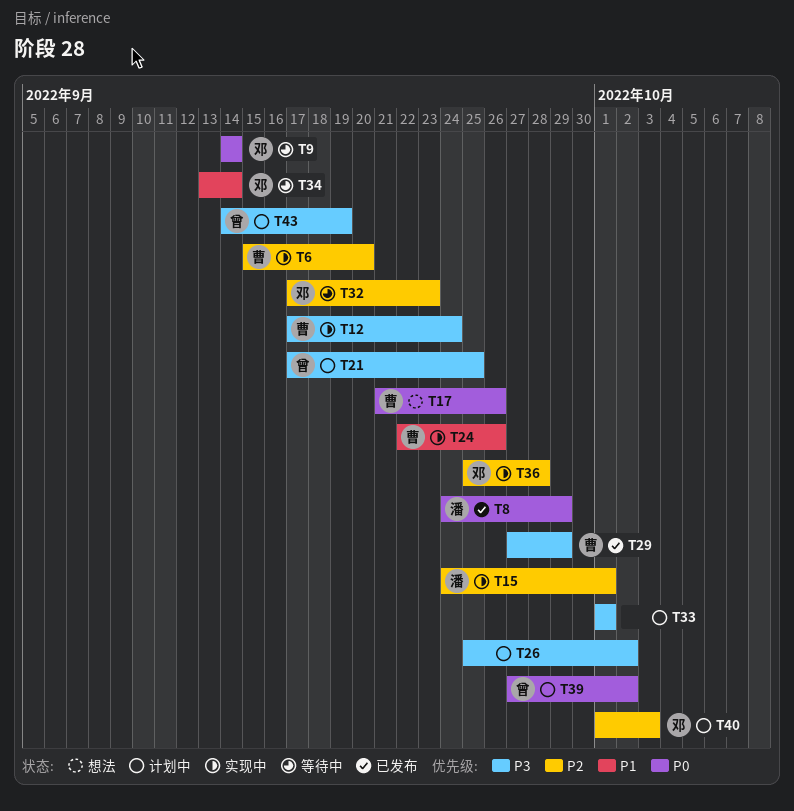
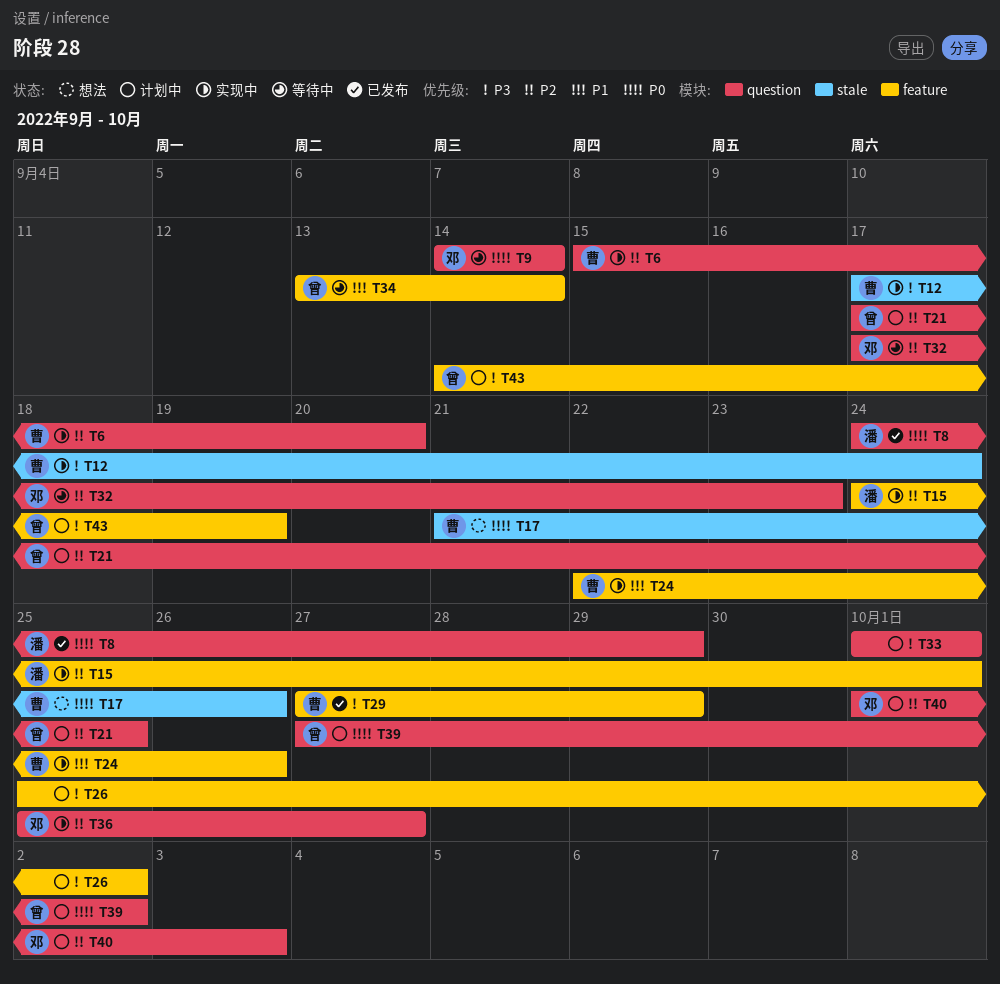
T21, priority: P3 -> P2
T34, owner: 邓 -> 曾
T36, due: Sep 28 -> Sep 27

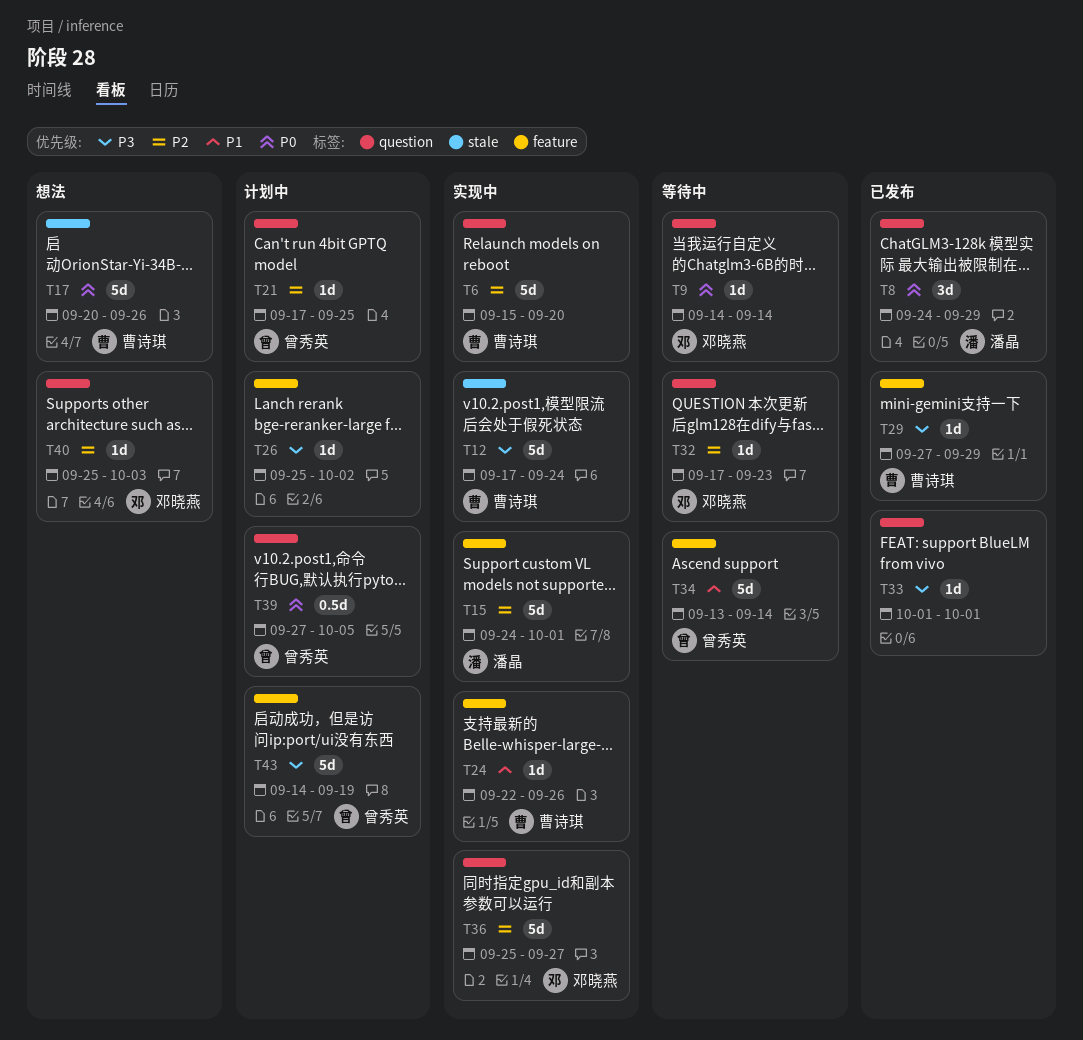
T17, start: Sep 21 -> Sep 20
T33, status: 计划中 -> 已发布
T39, due: Oct 2 -> Oct 5
T40, status: 计划中 -> 想法
T40, start: Oct 1 -> Sep 25

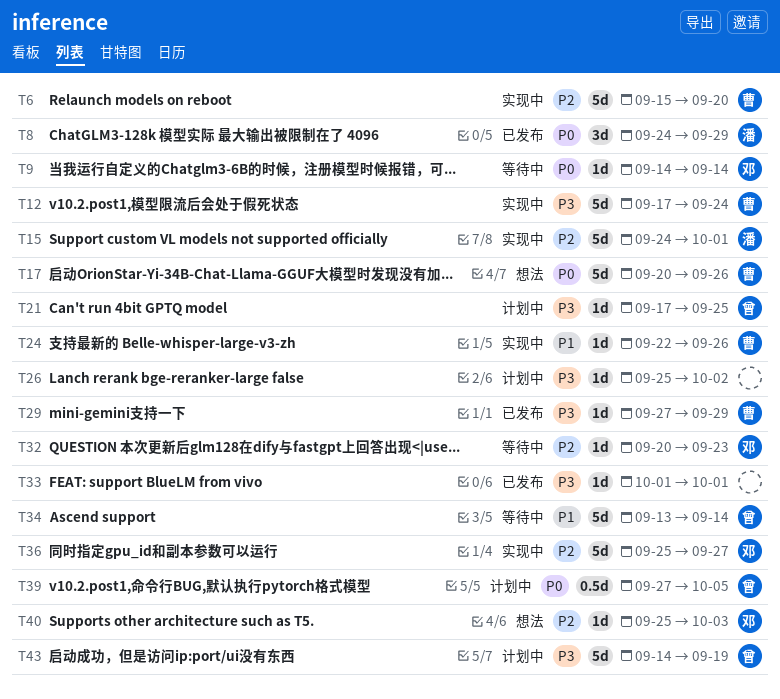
T21, priority: P2 -> P3
T32, start: Sep 17 -> Sep 20

